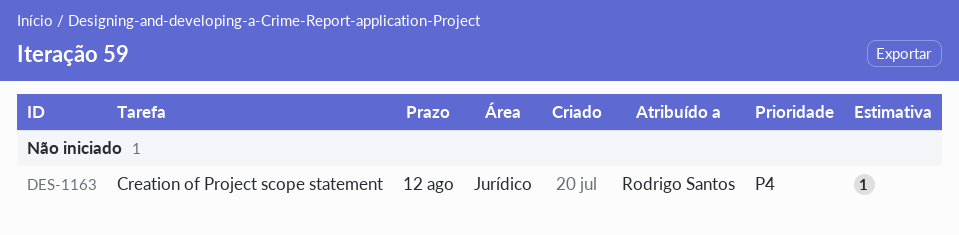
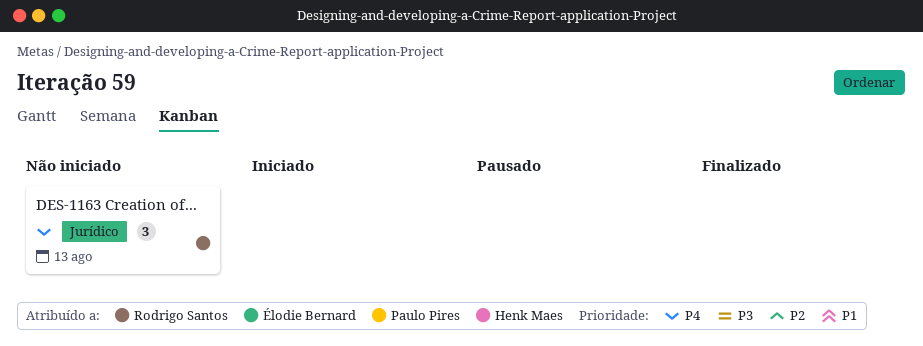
DES-1163, estimate: 1 -> 3
DES-1163, due: Aug 12 -> Aug 13

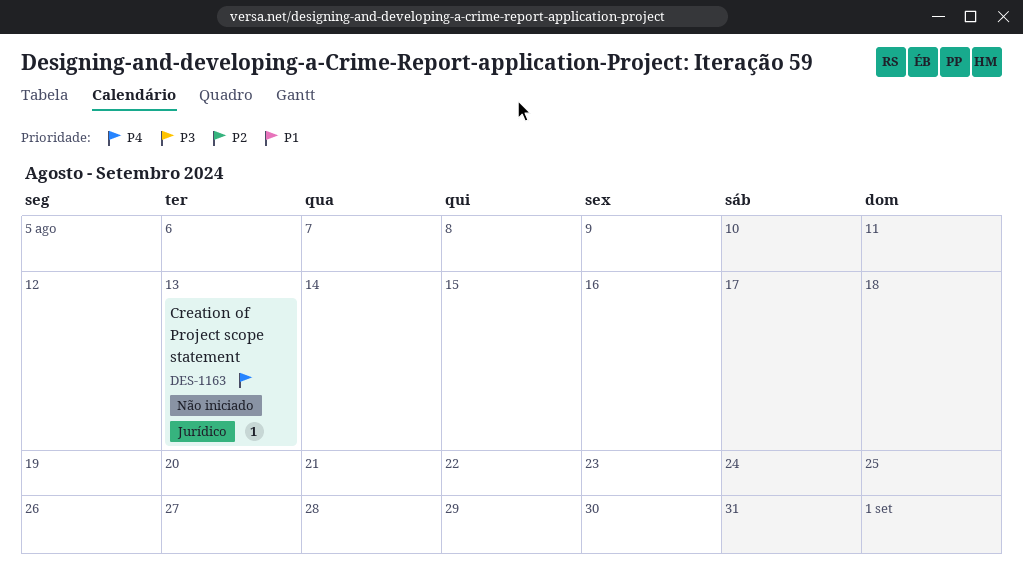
DES-1163, estimate: 3 -> 1

